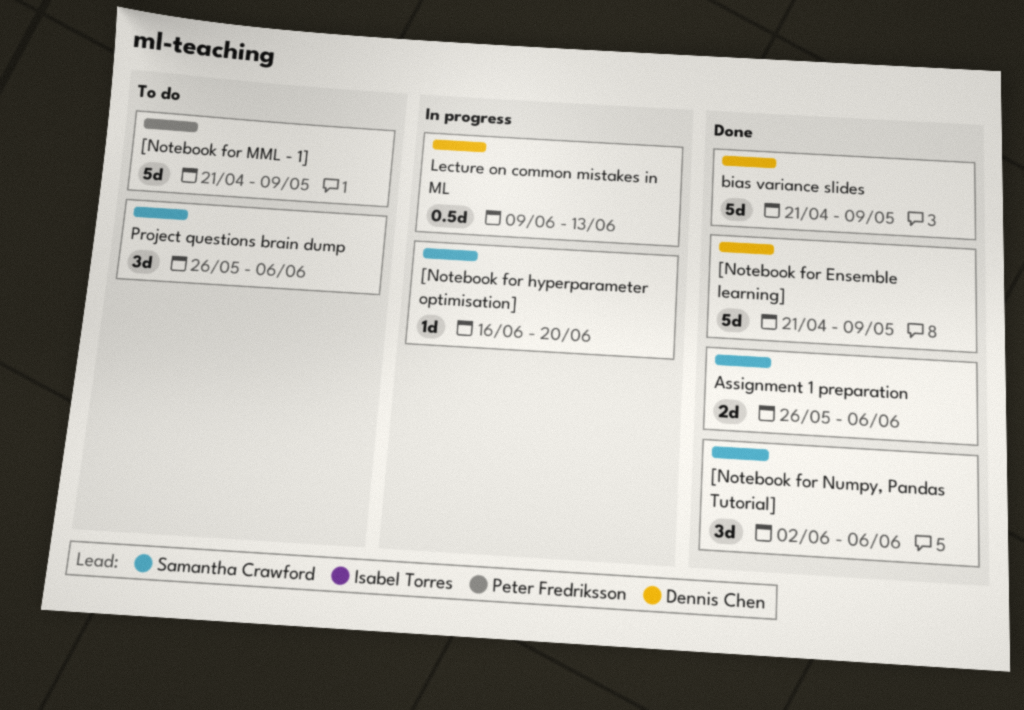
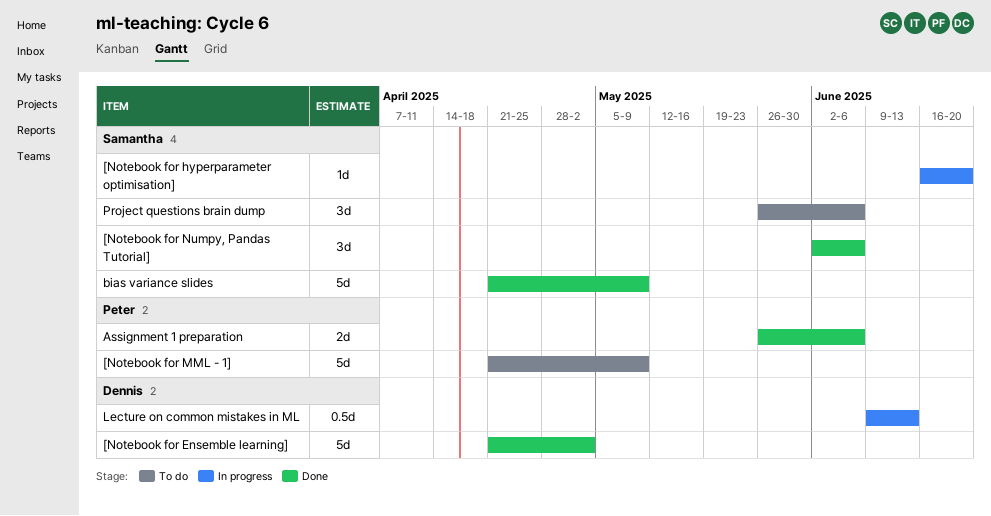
[Notebook for Ensemble learning], due: May 9 -> May 2
Assignment 1 preparation, owner: Samantha Crawford -> Peter Fredriksson
bias variance slides, owner: Dennis Chen -> Samantha Crawford

